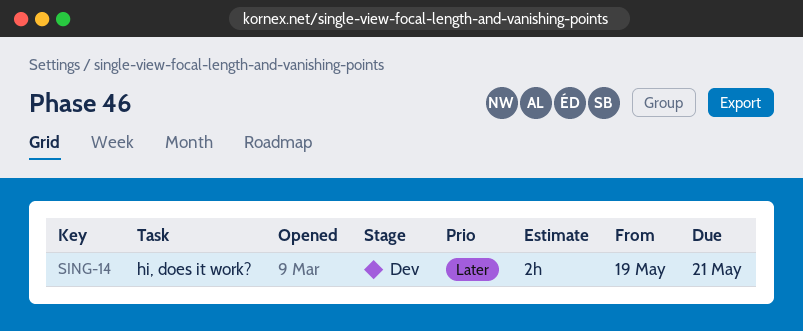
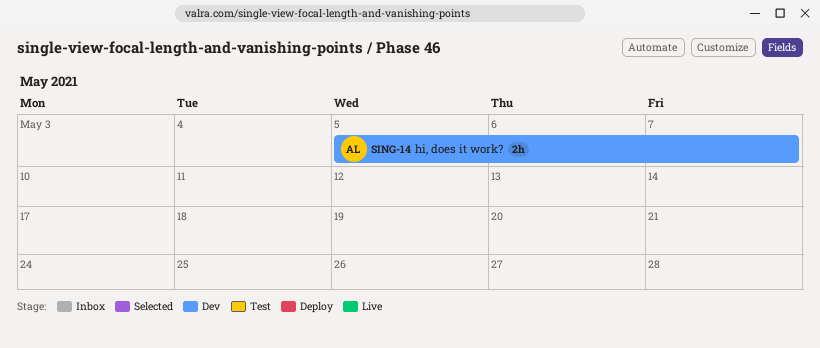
SING-14, start: May 19 -> May 5
SING-14, due: May 21 -> May 7

